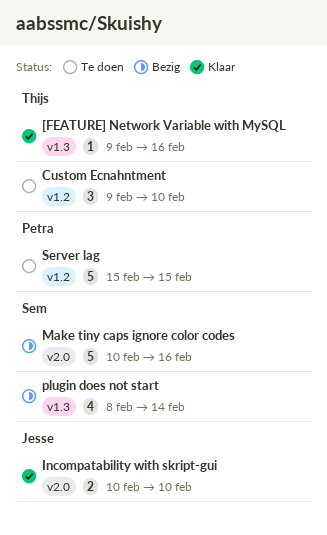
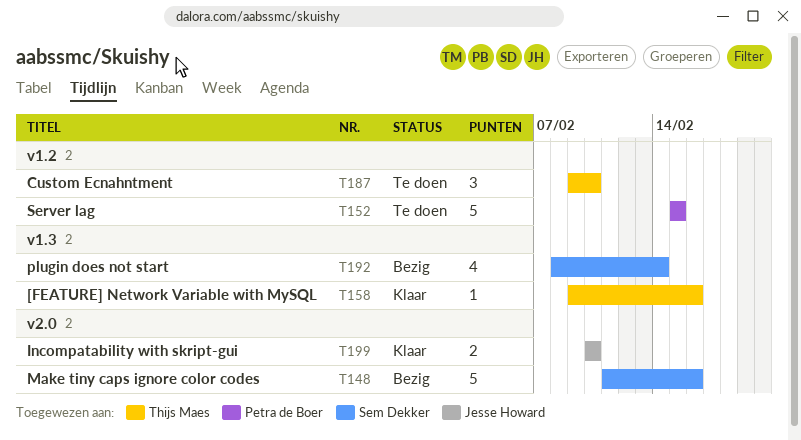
Make tiny caps ignore color codes, start: Feb 10 -> Feb 11

